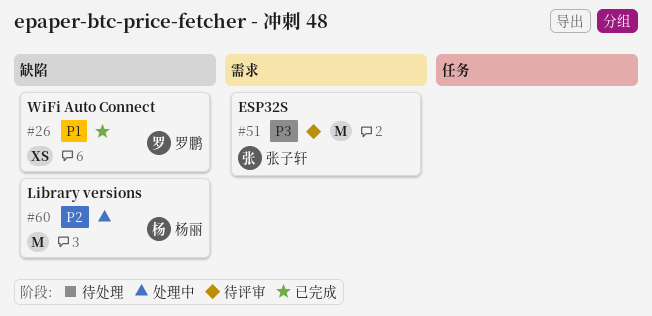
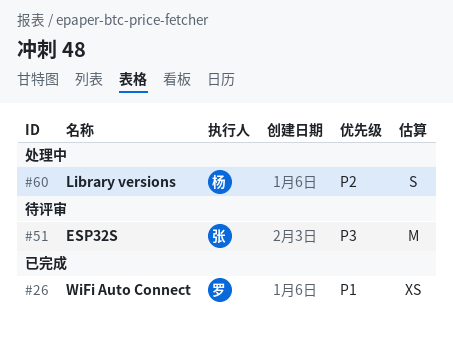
#60, estimate: M -> S

